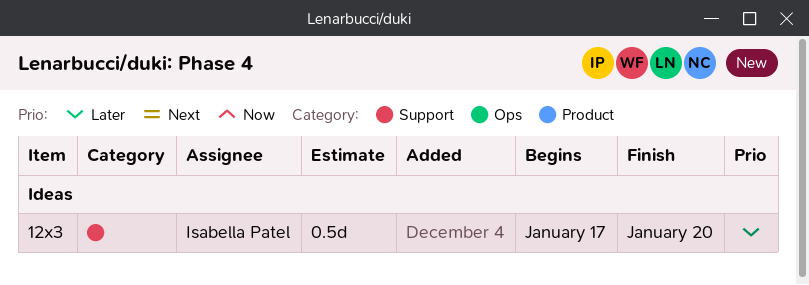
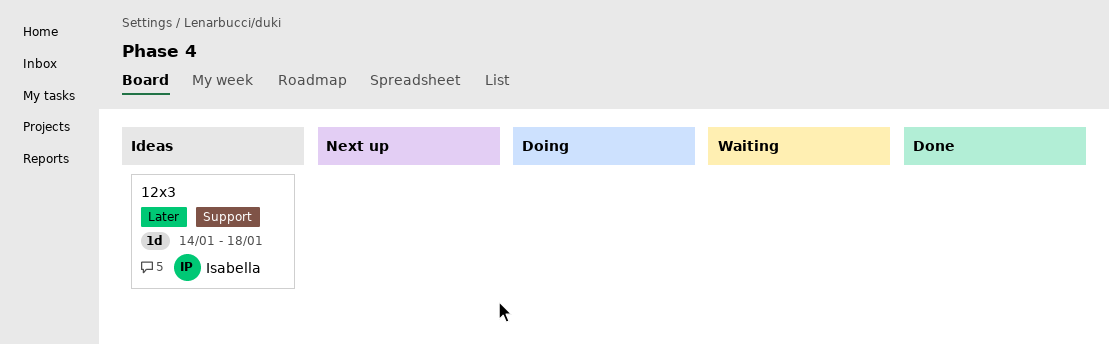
12x3, estimate: 0.5d -> 1d
12x3, start: Jan 17 -> Jan 14
12x3, due: Jan 20 -> Jan 18

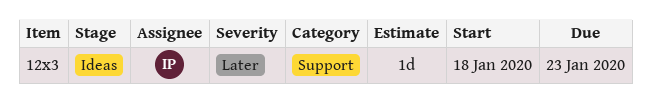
12x3, start: Jan 14 -> Jan 18
12x3, due: Jan 18 -> Jan 23

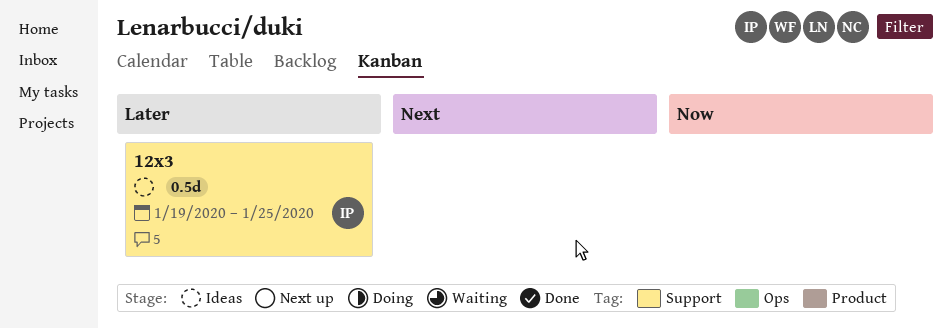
12x3, estimate: 1d -> 0.5d
12x3, start: Jan 18 -> Jan 19
12x3, due: Jan 23 -> Jan 25

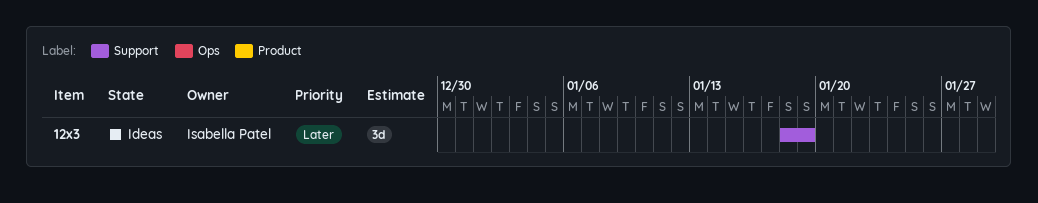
12x3, estimate: 0.5d -> 3d
12x3, start: Jan 19 -> Jan 18
12x3, due: Jan 25 -> Jan 19

